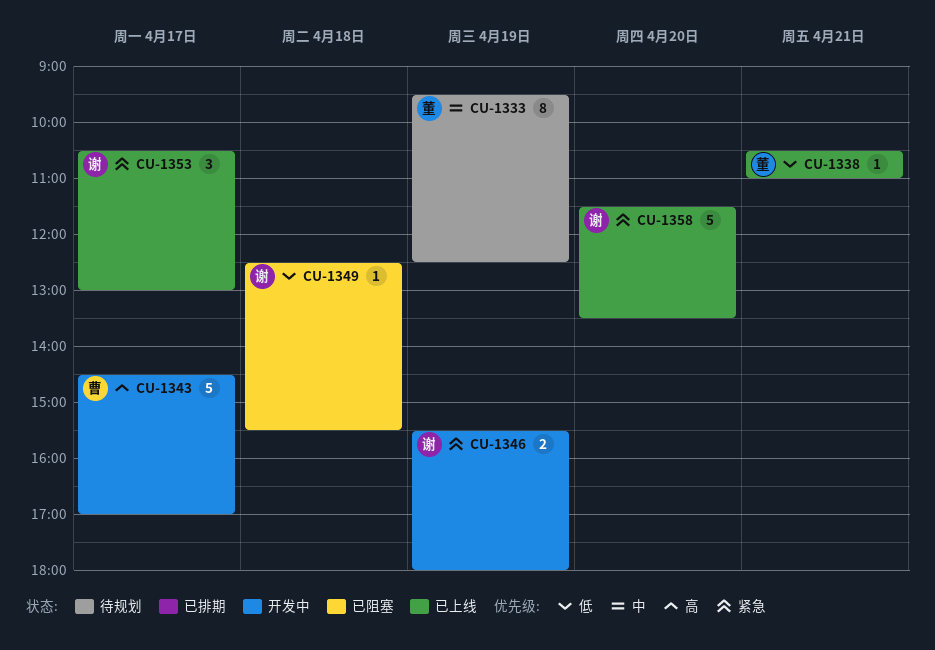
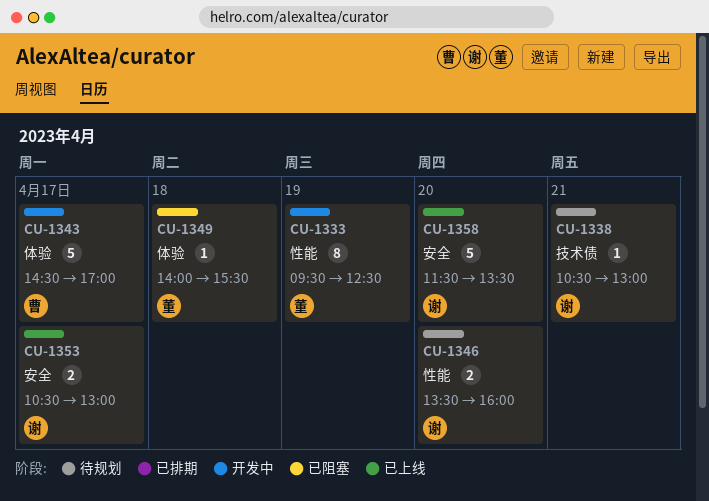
CU-1333, status: 待规划 -> 开发中
CU-1338, status: 已上线 -> 待规划
CU-1338, owner: 董 -> 谢
CU-1338, ends: 11:00 -> 13:00
CU-1346, status: 开发中 -> 待规划
CU-1346, day: Apr 19 -> Apr 20
CU-1346, begins: 15:30 -> 13:30
CU-1346, ends: 18:00 -> 16:00
CU-1349, owner: 谢 -> 董
CU-1349, begins: 12:30 -> 14:00
CU-1353, estimate: 3 -> 2

